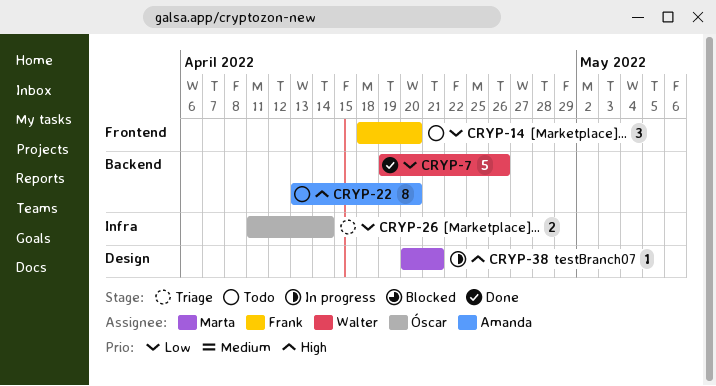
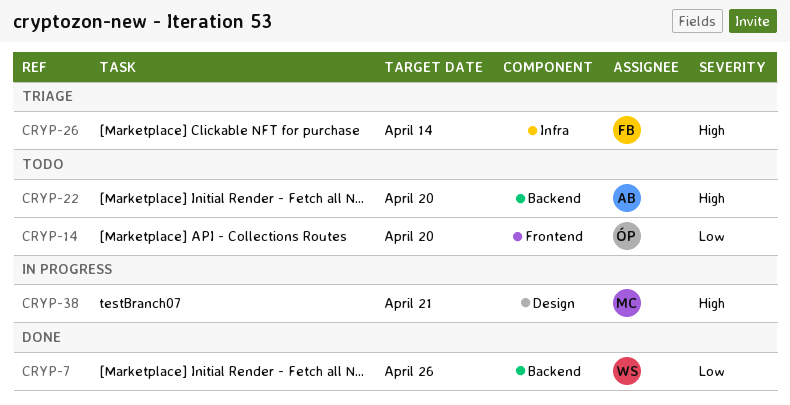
CRYP-14, owner: Frank -> Óscar
CRYP-26, owner: Óscar -> Frank
CRYP-26, priority: Low -> High

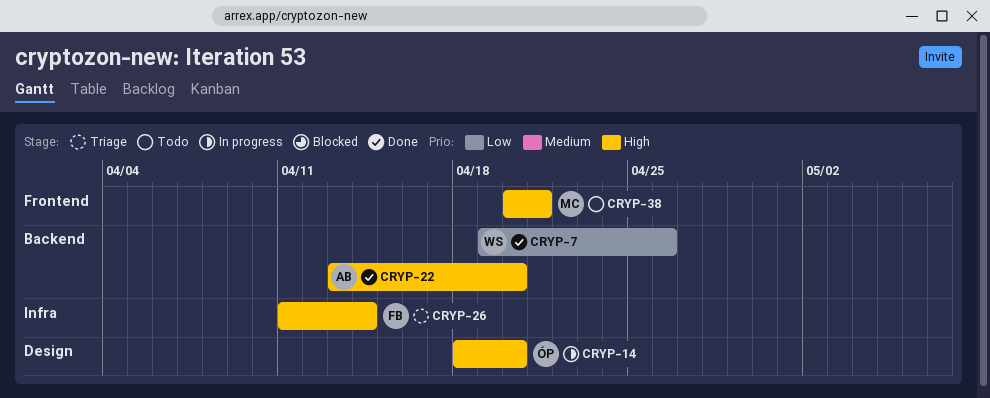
CRYP-14, status: Todo -> In progress
CRYP-14, priority: Low -> High
CRYP-14, label: Frontend -> Design
CRYP-22, status: Todo -> Done
CRYP-38, status: In progress -> Todo
CRYP-38, label: Design -> Frontend

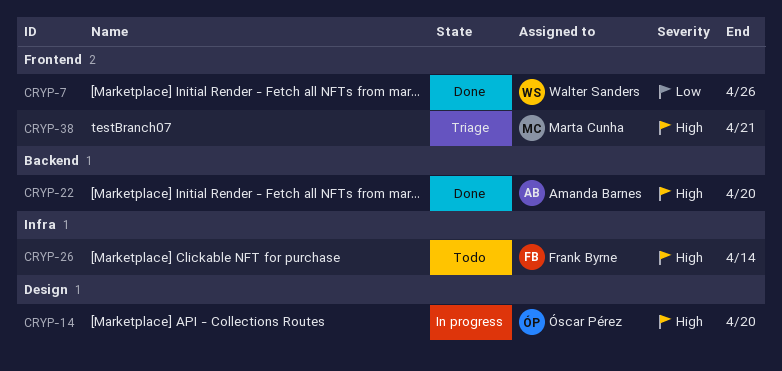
CRYP-7, label: Backend -> Frontend
CRYP-26, status: Triage -> Todo
CRYP-38, status: Todo -> Triage

